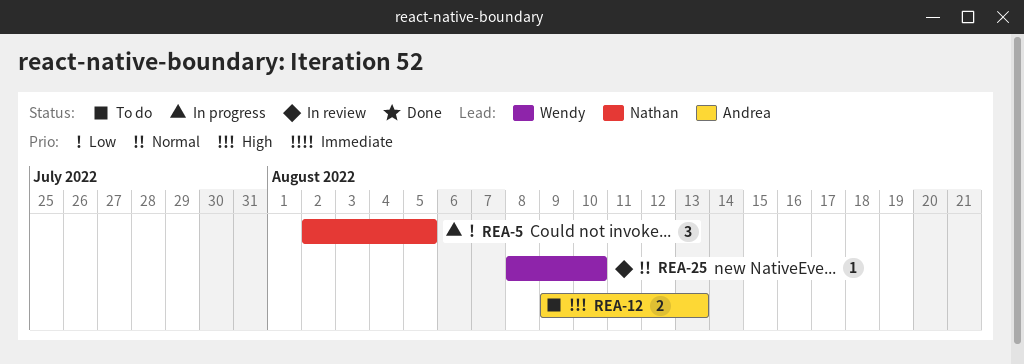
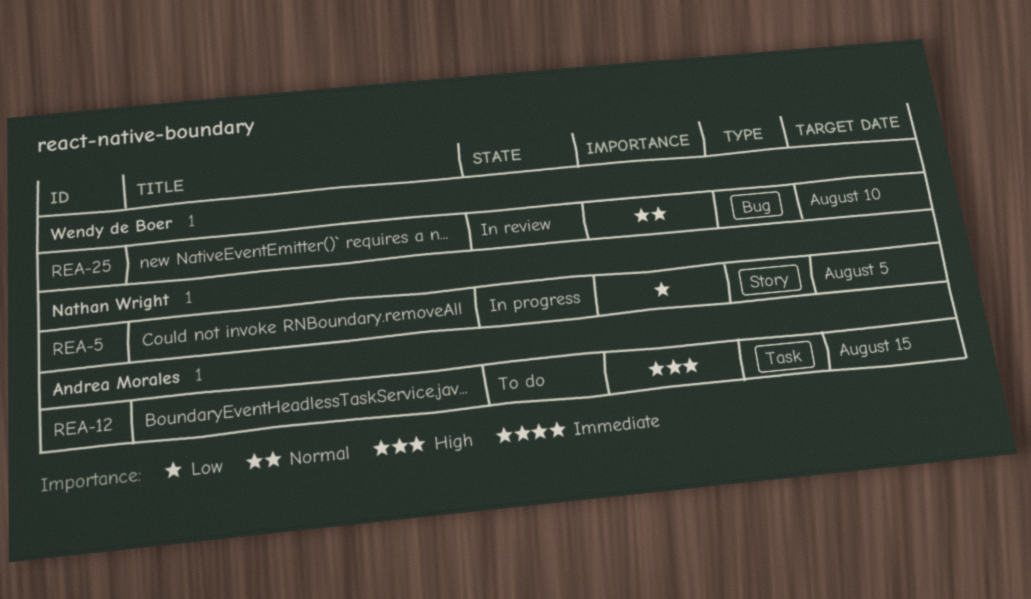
REA-12, due: Aug 13 -> Aug 15

